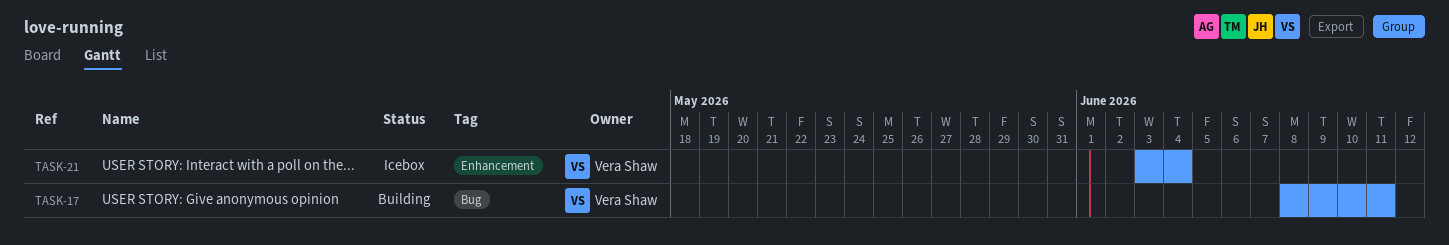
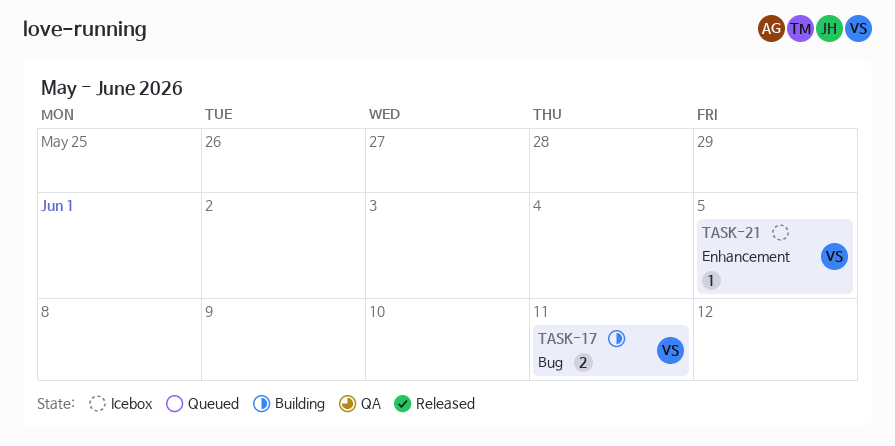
TASK-21, due: Jun 4 -> Jun 5

